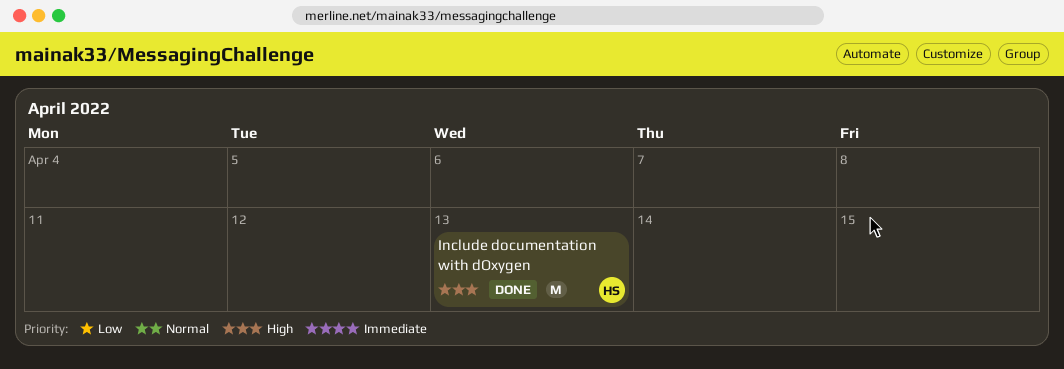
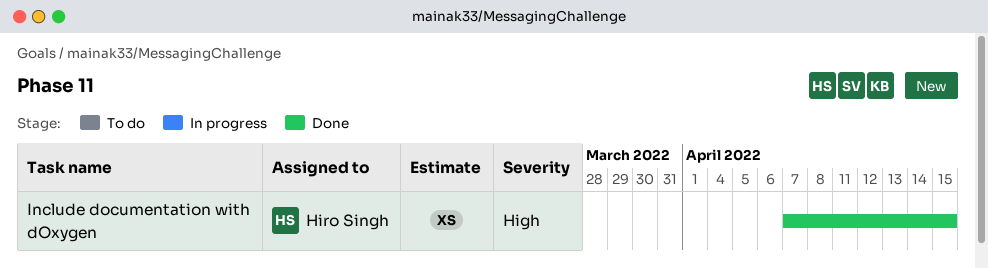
Include documentation with dOxygen, estimate: M -> XS
Include documentation with dOxygen, due: Apr 13 -> Apr 15

